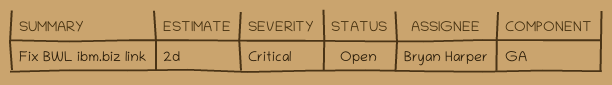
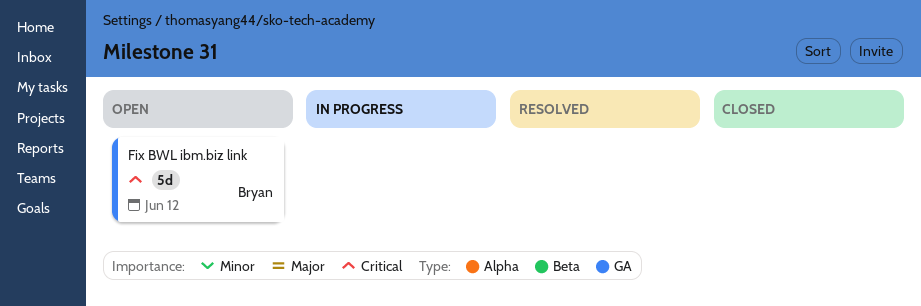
Fix BWL ibm.biz link, estimate: 2d -> 5d

